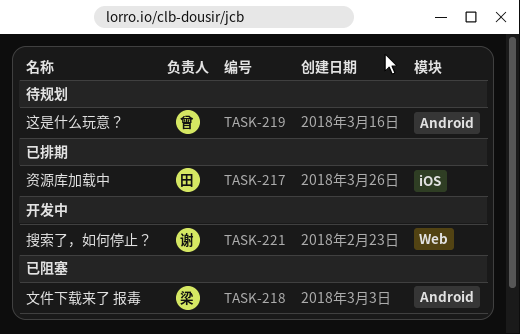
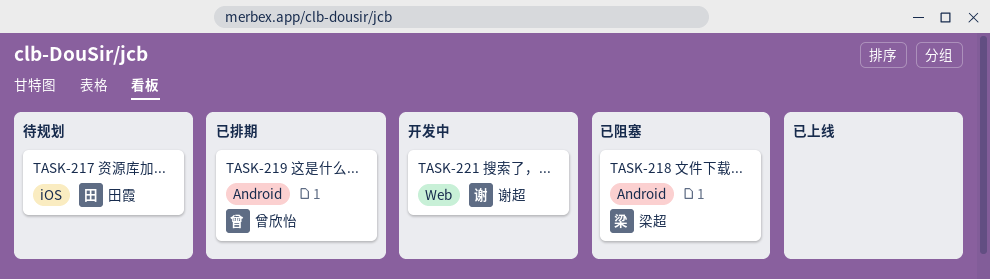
TASK-217, status: 已排期 -> 待规划
TASK-219, status: 待规划 -> 已排期

